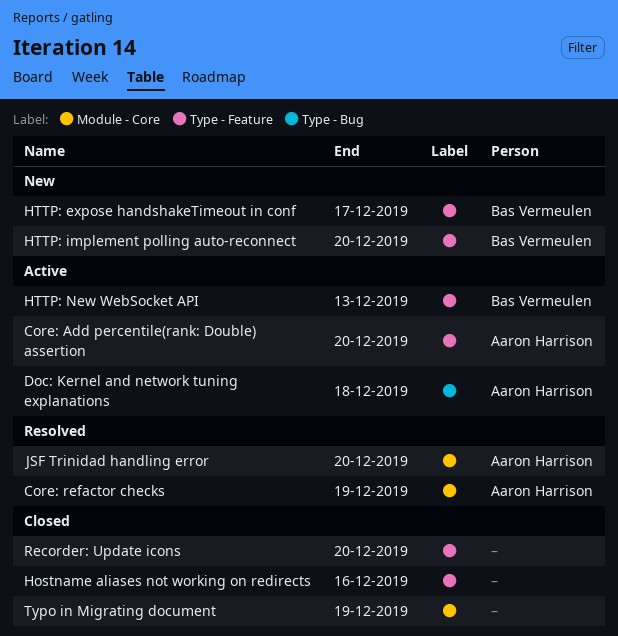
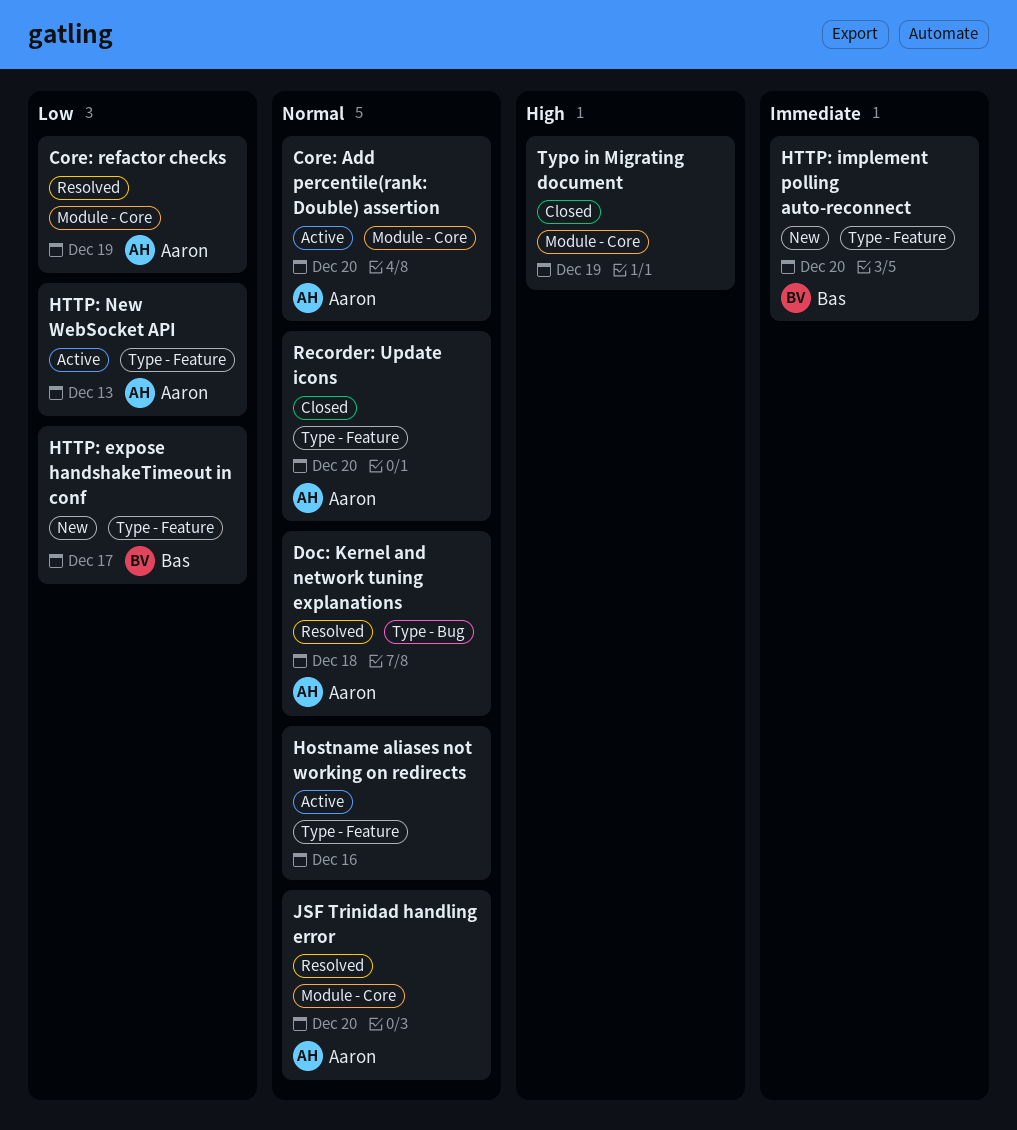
Core: Add percentile(rank: Double) assertion, label: Type - Feature -> Module - Core
Doc: Kernel and network tuning explanations, status: Active -> Resolved
Hostname aliases not working on redirects, status: Closed -> Active
HTTP: New WebSocket API, owner: Bas Vermeulen -> Aaron Harrison
Recorder: Update icons, owner: none -> Aaron Harrison

